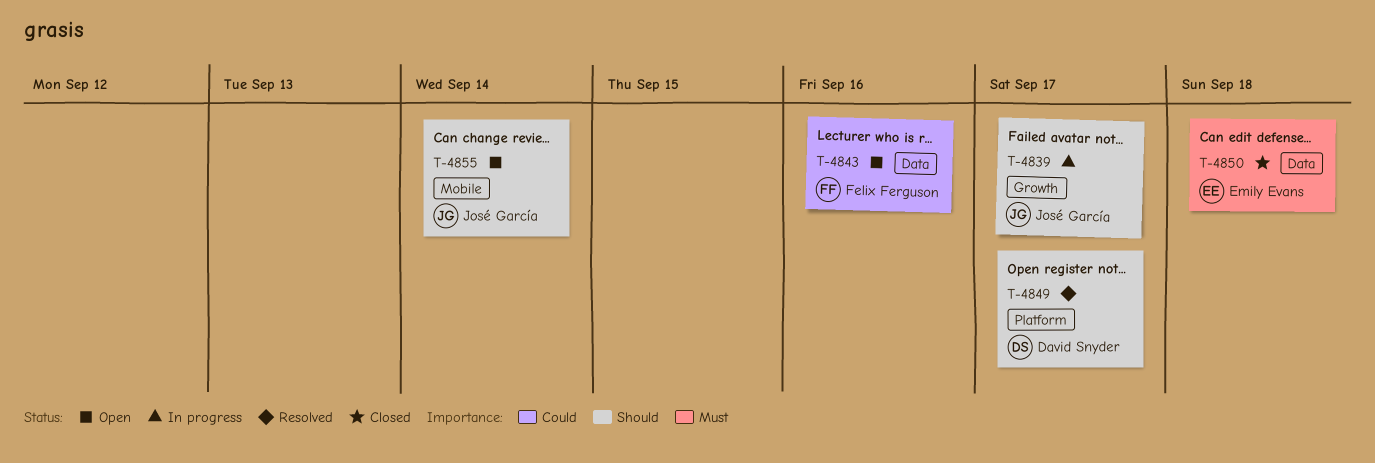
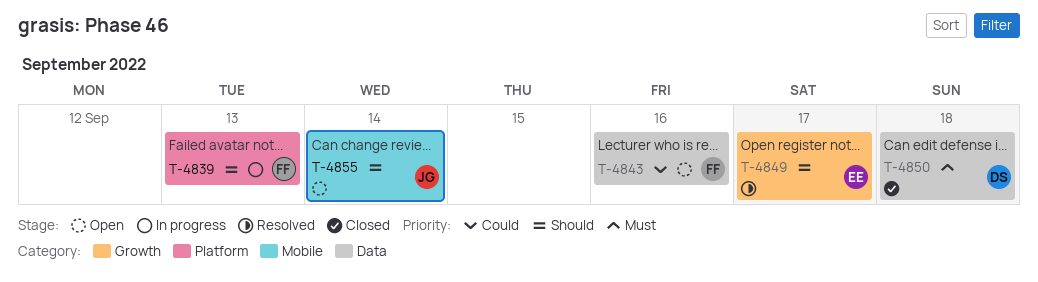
T-4839, owner: José García -> Felix Ferguson
T-4839, label: Growth -> Platform
T-4839, due: Sep 17 -> Sep 13
T-4849, owner: David Snyder -> Emily Evans
T-4849, label: Platform -> Growth
T-4850, owner: Emily Evans -> David Snyder

